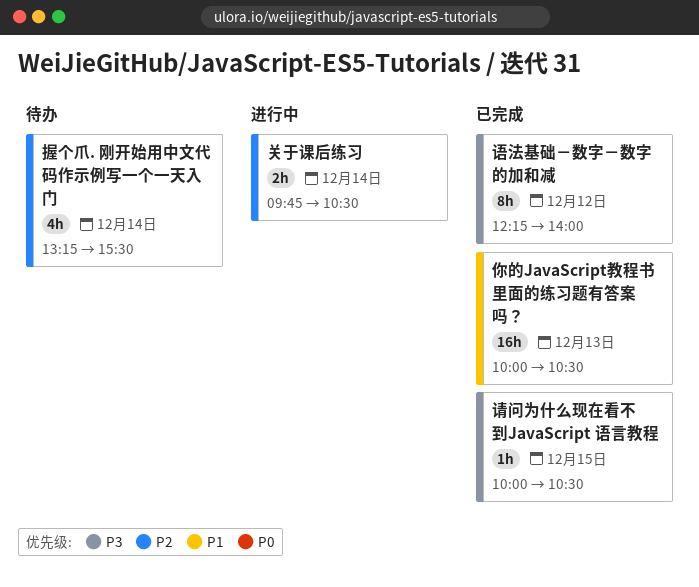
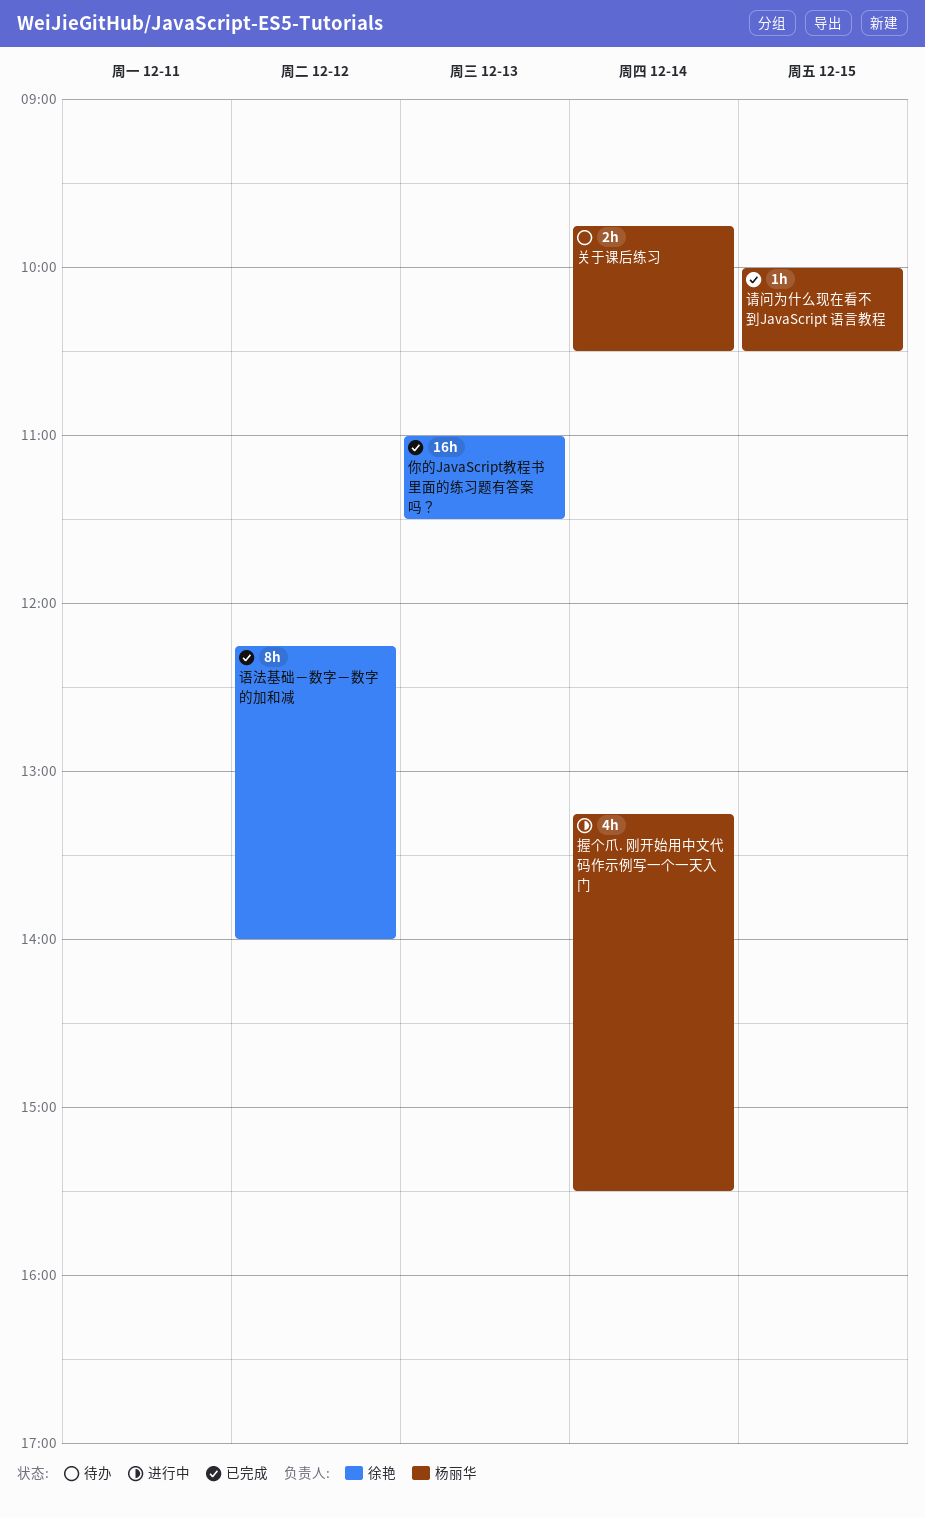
你的JavaScript教程书里面的练习题有答案吗？, begins: 10:00 -> 11:00
你的JavaScript教程书里面的练习题有答案吗？, ends: 10:30 -> 11:30
关于课后练习, status: 进行中 -> 待办
握个爪. 刚开始用中文代码作示例写一个一天入门, status: 待办 -> 进行中

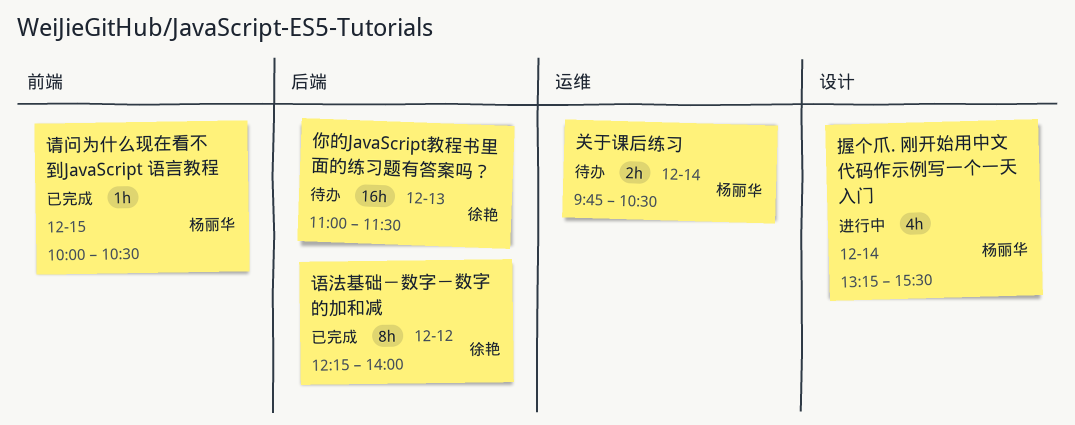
你的JavaScript教程书里面的练习题有答案吗？, status: 已完成 -> 待办

